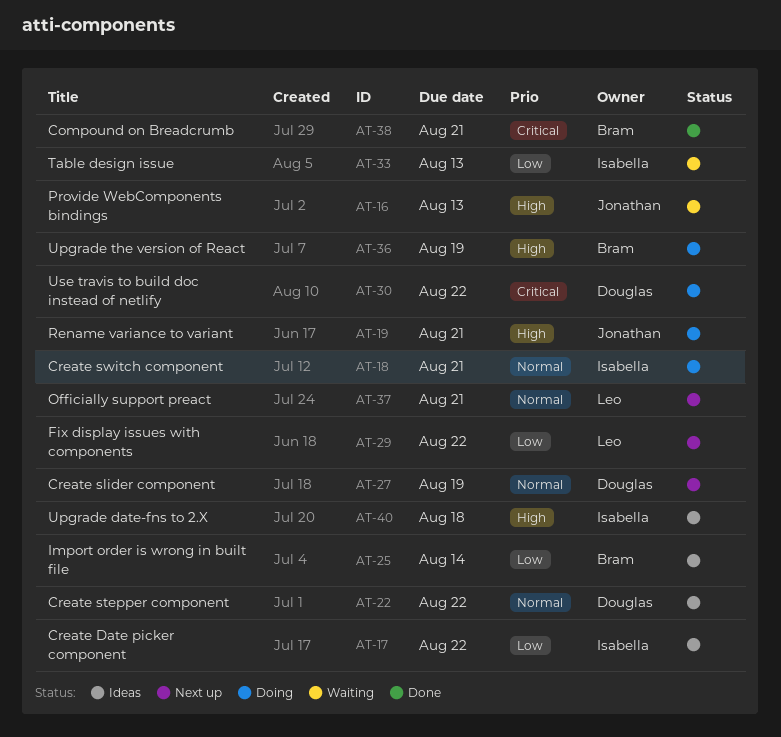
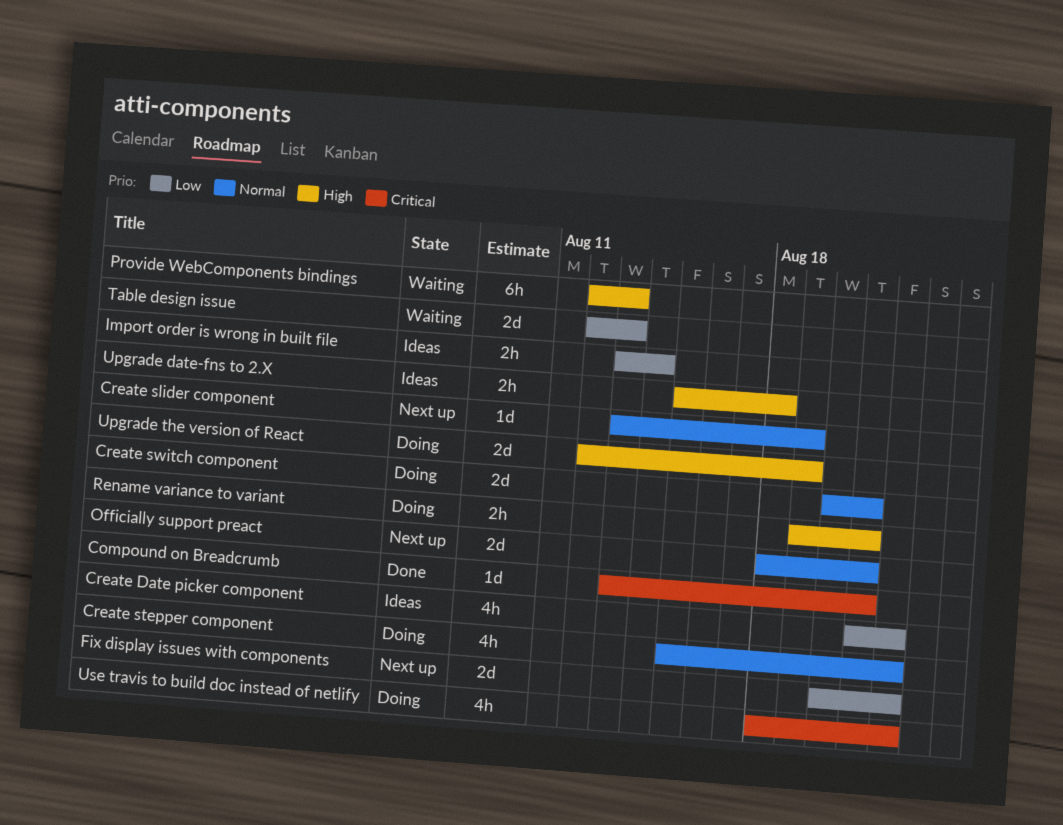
Create stepper component, status: Ideas -> Doing

